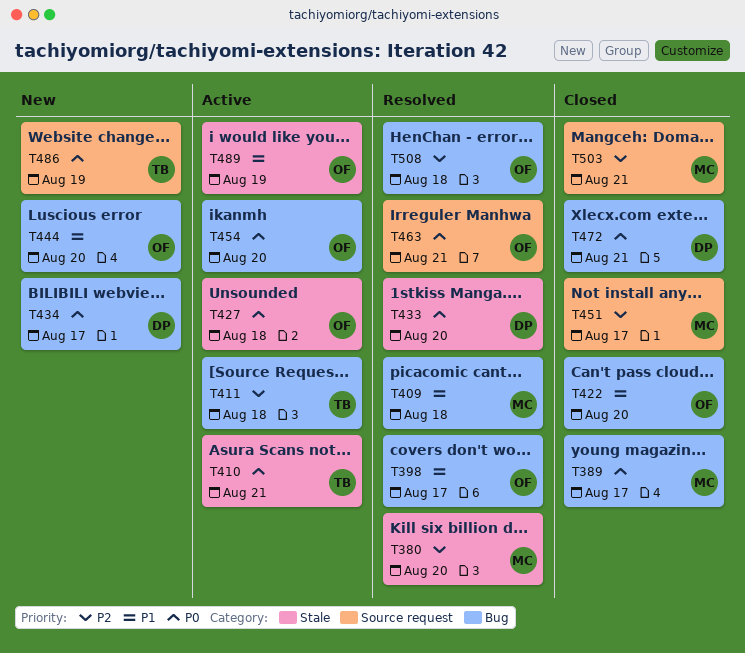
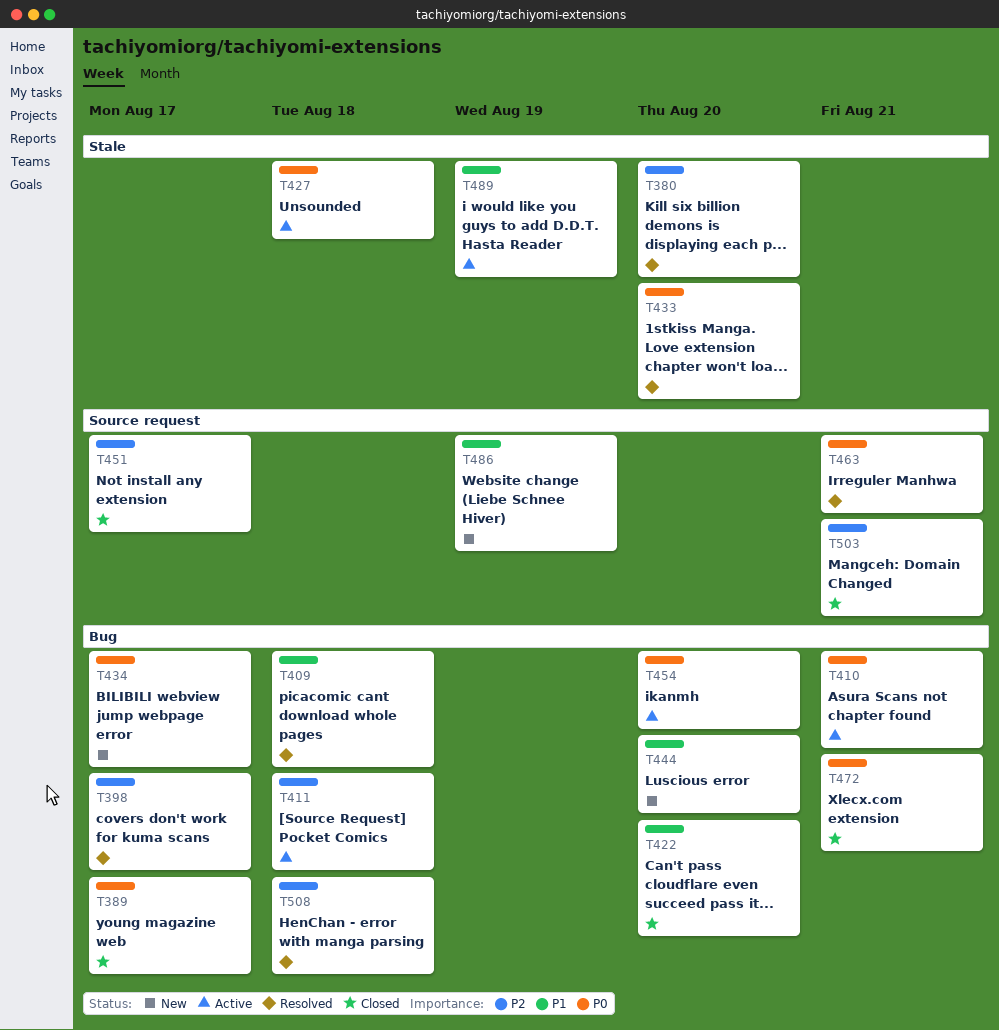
T398, priority: P1 -> P2
T410, label: Stale -> Bug
T486, priority: P0 -> P1

